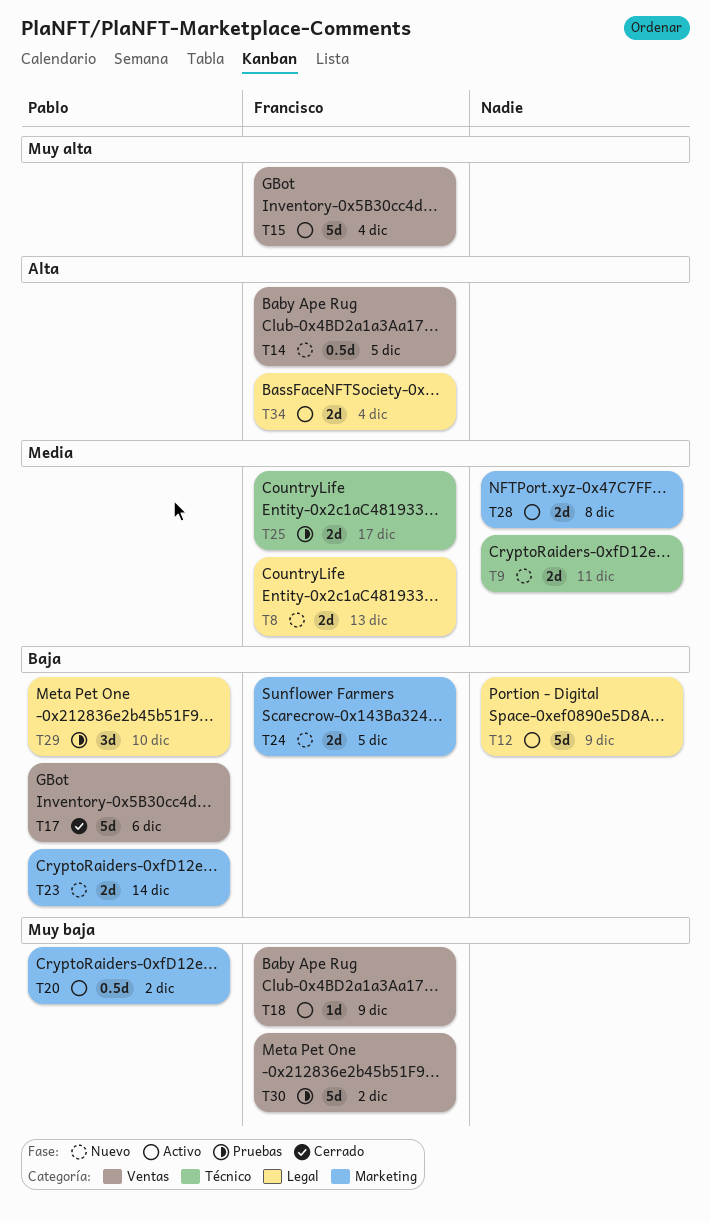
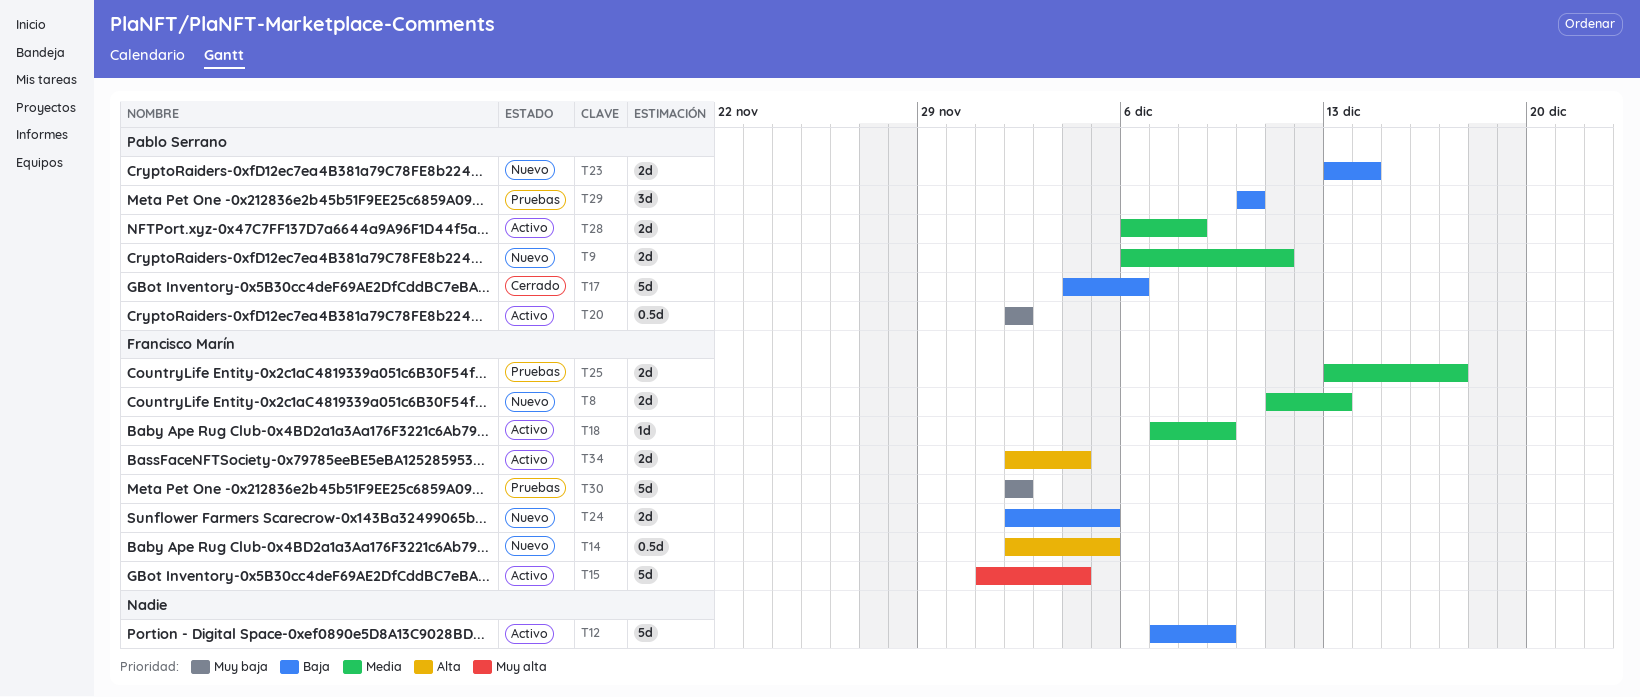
T9, owner: none -> Pablo Serrano
T18, priority: Muy baja -> Media
T28, owner: none -> Pablo Serrano

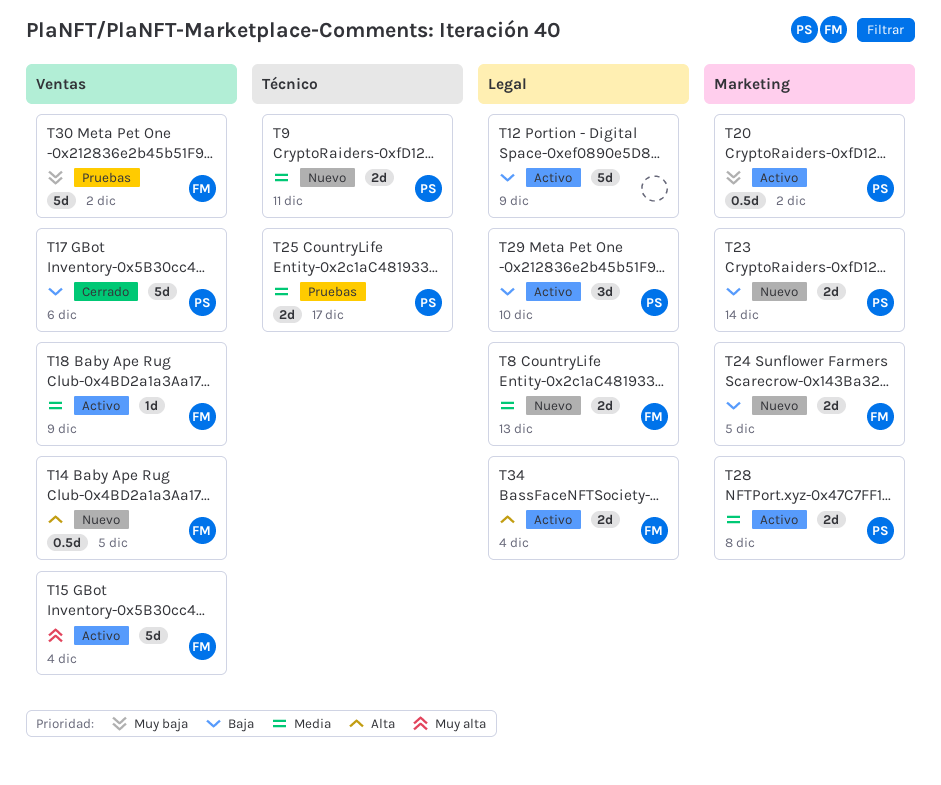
T25, owner: Francisco Marín -> Pablo Serrano
T29, status: Pruebas -> Activo

